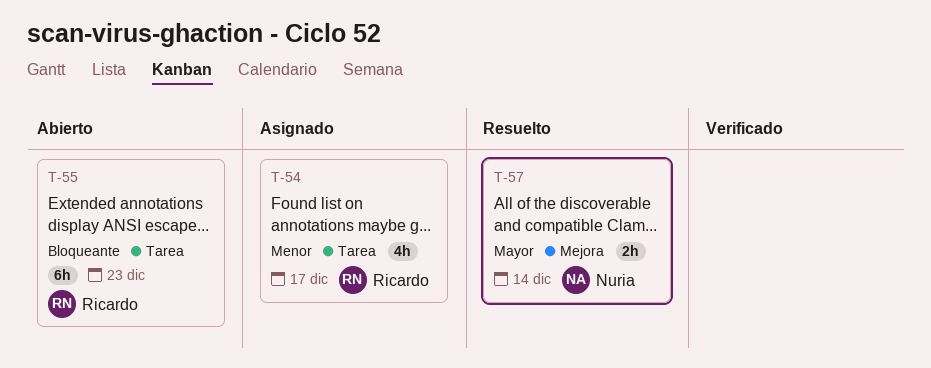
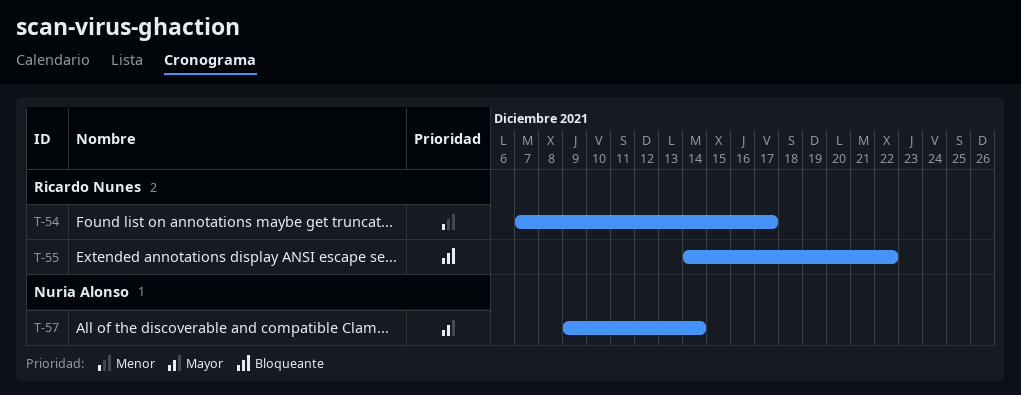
T-55, due: Dec 23 -> Dec 22

